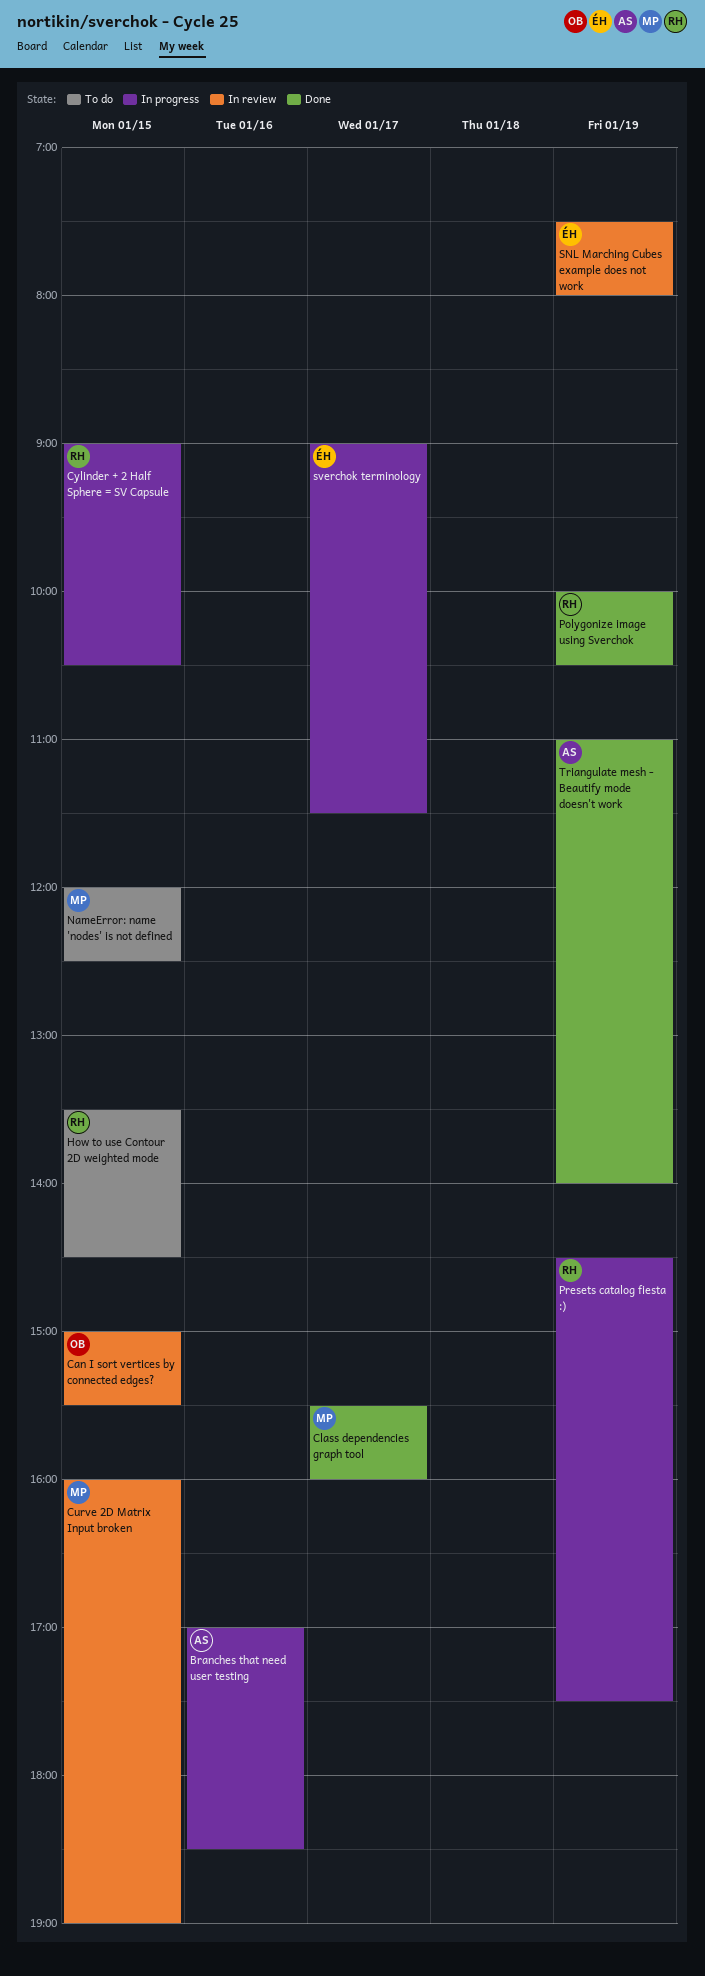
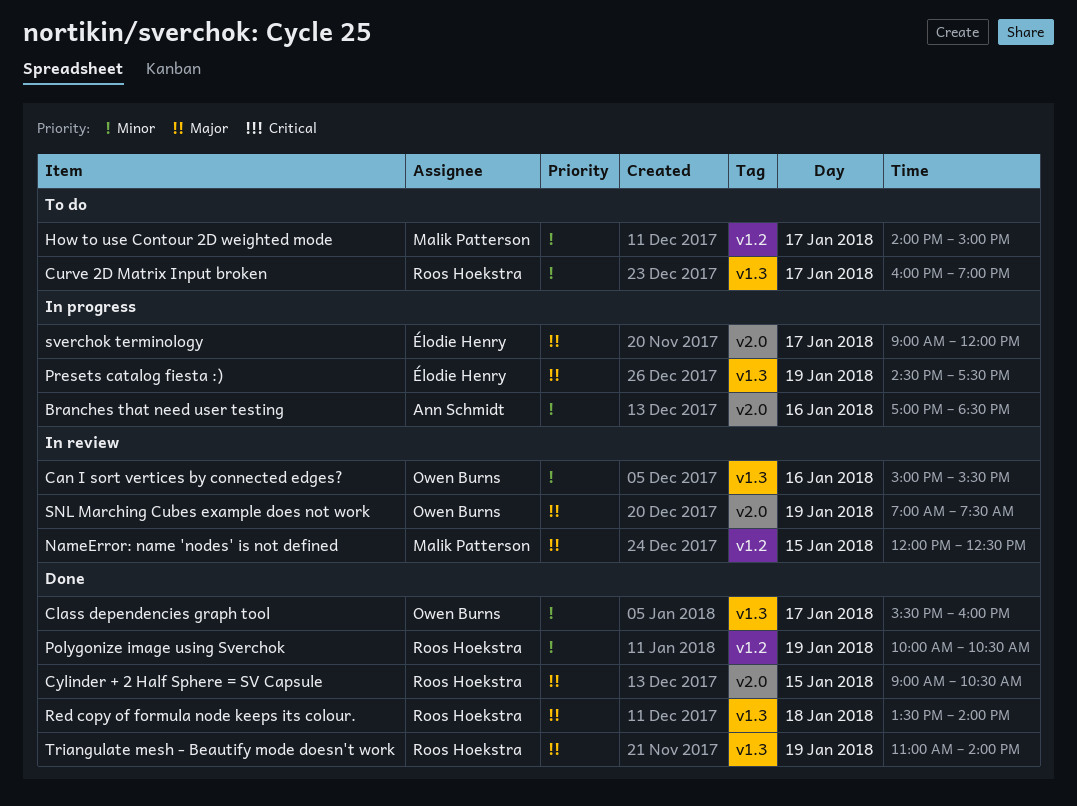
Can I sort vertices by connected edges?, day: Jan 15 -> Jan 16
Class dependencies graph tool, owner: Malik Patterson -> Owen Burns
Curve 2D Matrix Input broken, status: In review -> To do
Curve 2D Matrix Input broken, owner: Malik Patterson -> Roos Hoekstra
Curve 2D Matrix Input broken, day: Jan 15 -> Jan 17
Cylinder + 2 Half Sphere = SV Capsule, status: In progress -> Done
How to use Contour 2D weighted mode, owner: Roos Hoekstra -> Malik Patterson
How to use Contour 2D weighted mode, day: Jan 15 -> Jan 17
How to use Contour 2D weighted mode, begins: 13:30 -> 14:00
How to use Contour 2D weighted mode, ends: 14:30 -> 15:00
NameError: name 'nodes' is not defined, status: To do -> In review
Presets catalog fiesta :), owner: Roos Hoekstra -> Élodie Henry
Red copy of formula node keeps its colour.: none -> present
SNL Marching Cubes example does not work, owner: Élodie Henry -> Owen Burns
SNL Marching Cubes example does not work, begins: 07:30 -> 07:00
SNL Marching Cubes example does not work, ends: 08:00 -> 07:30
sverchok terminology, ends: 11:30 -> 12:00
Triangulate mesh - Beautify mode doesn't work, owner: Ann Schmidt -> Roos Hoekstra

